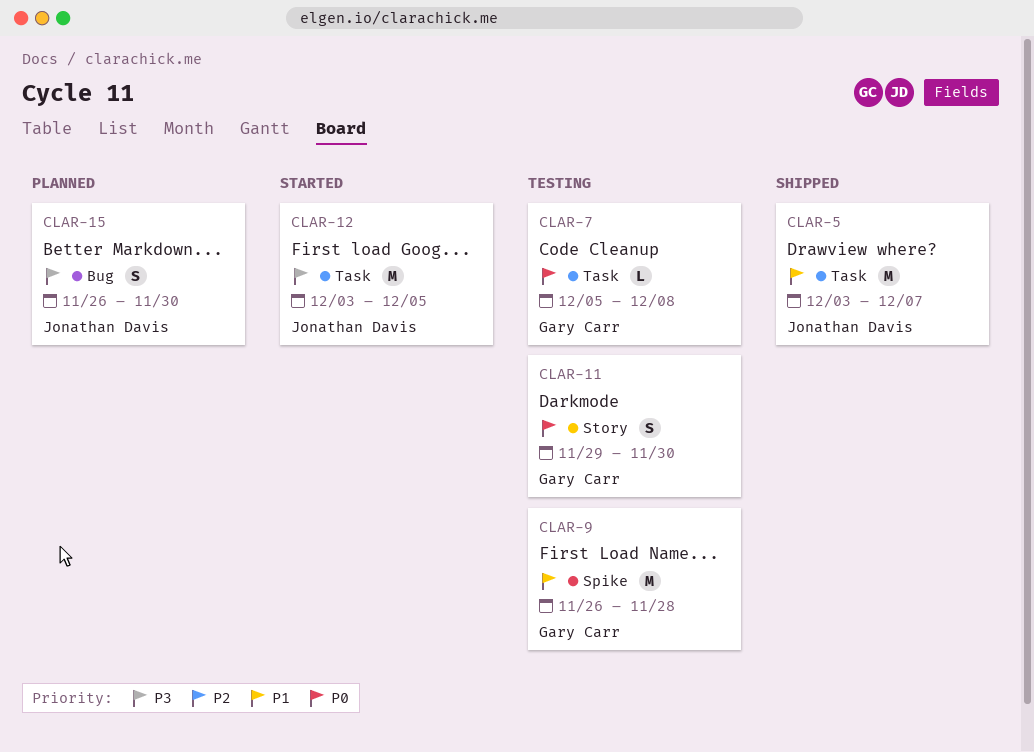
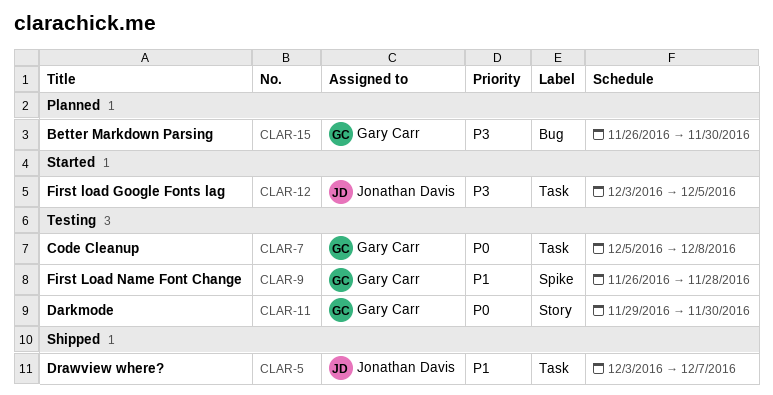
CLAR-15, owner: Jonathan Davis -> Gary Carr

